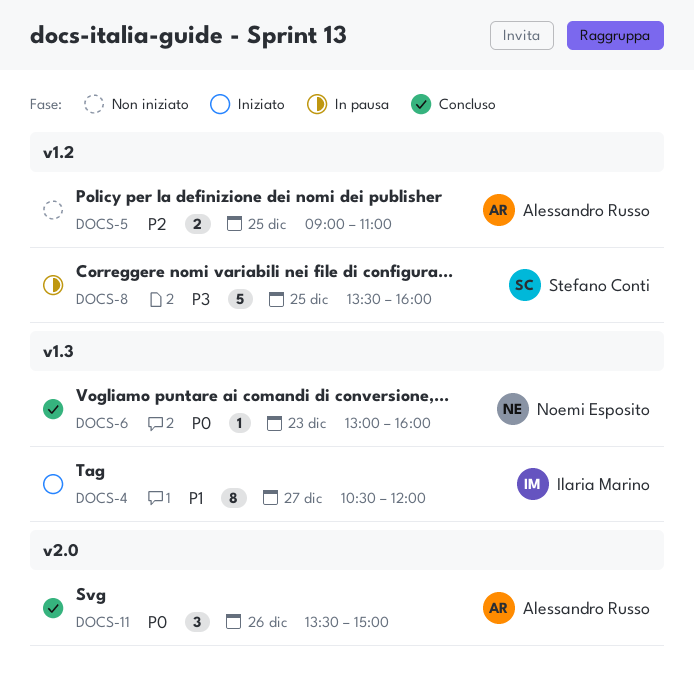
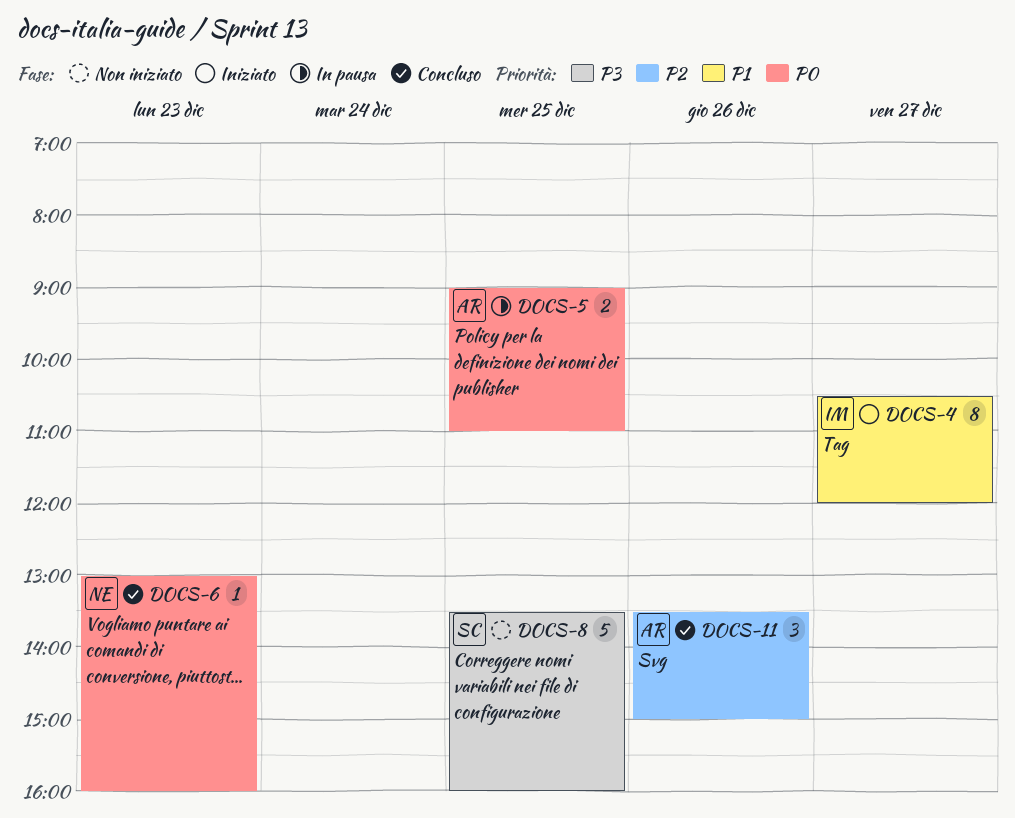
DOCS-5, status: Non iniziato -> In pausa
DOCS-5, priority: P2 -> P0
DOCS-8, status: In pausa -> Non iniziato
DOCS-11, priority: P0 -> P2

